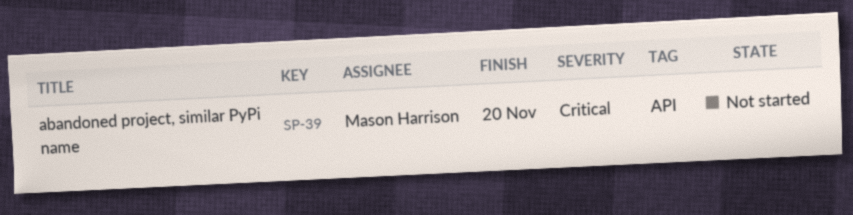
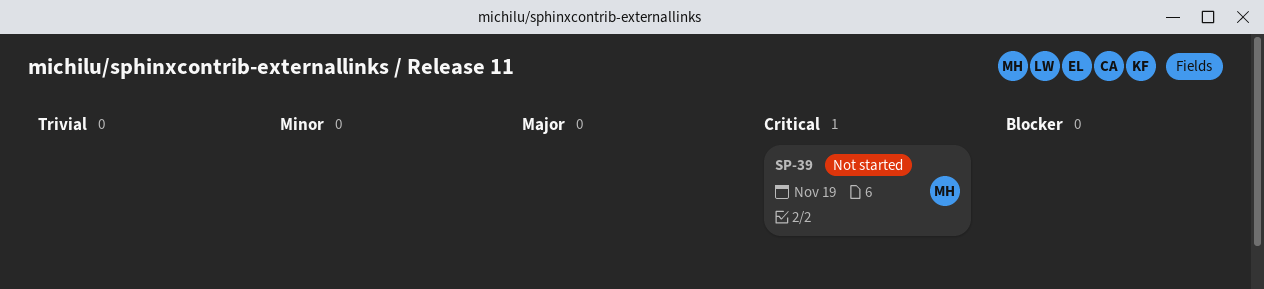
SP-39, due: Nov 20 -> Nov 19

